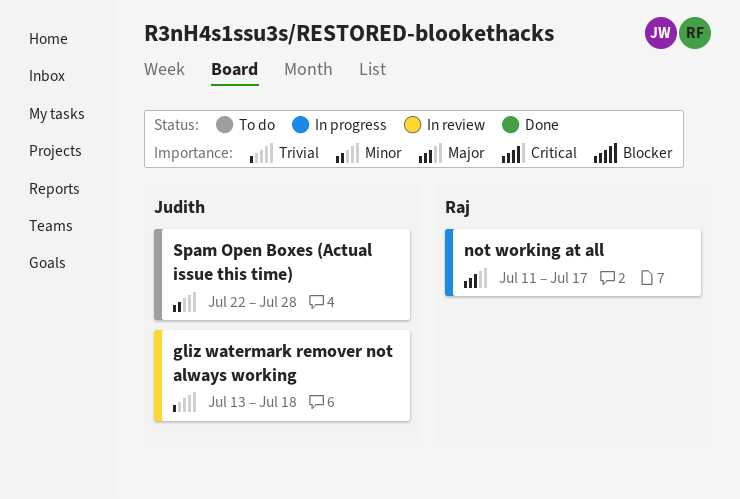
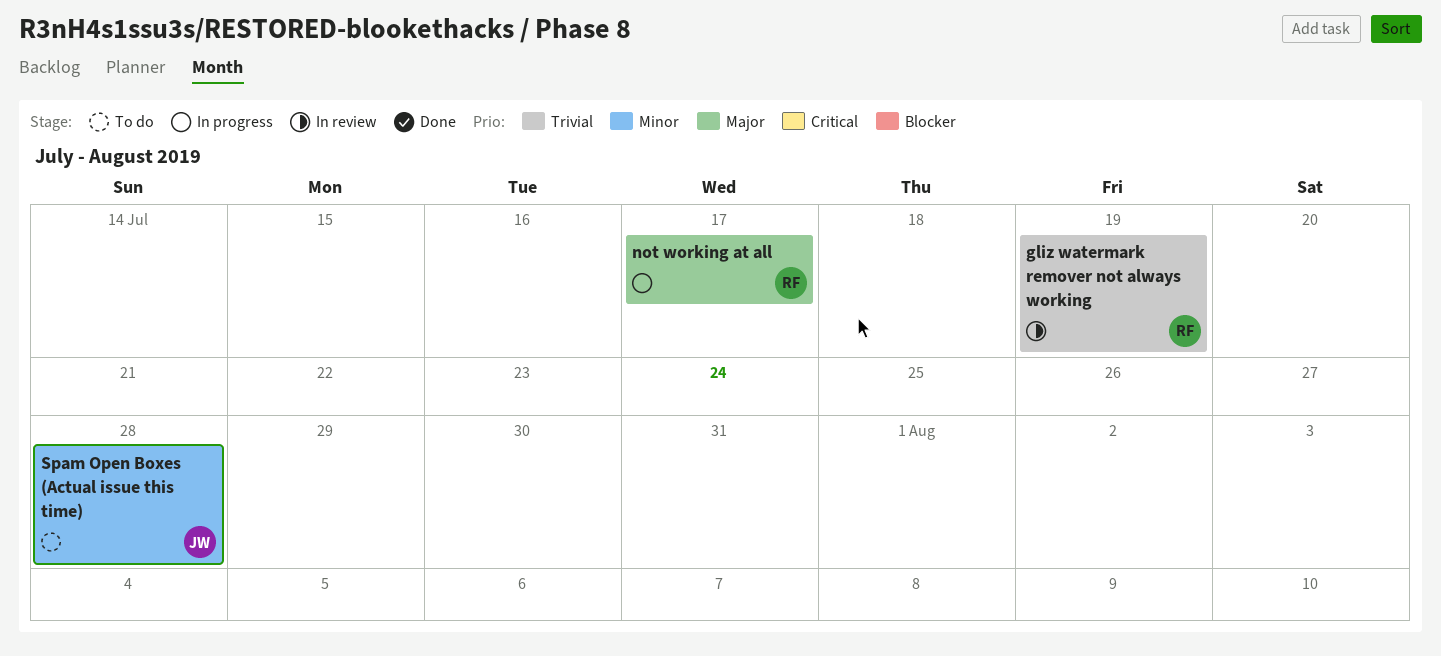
gliz watermark remover not always working, owner: Judith -> Raj
gliz watermark remover not always working, due: Jul 18 -> Jul 19

